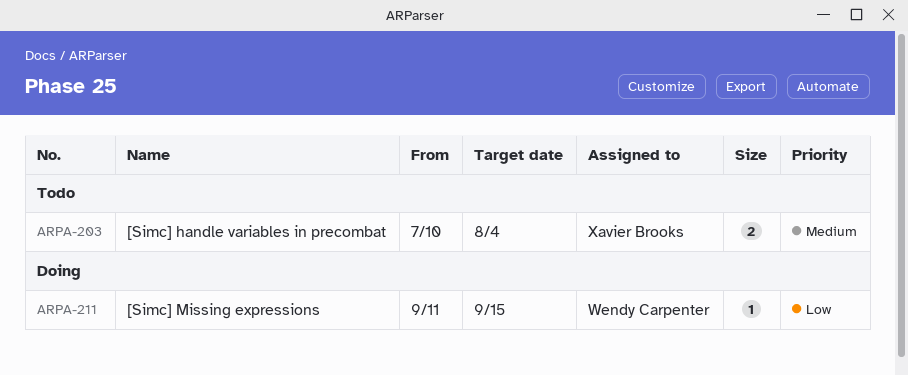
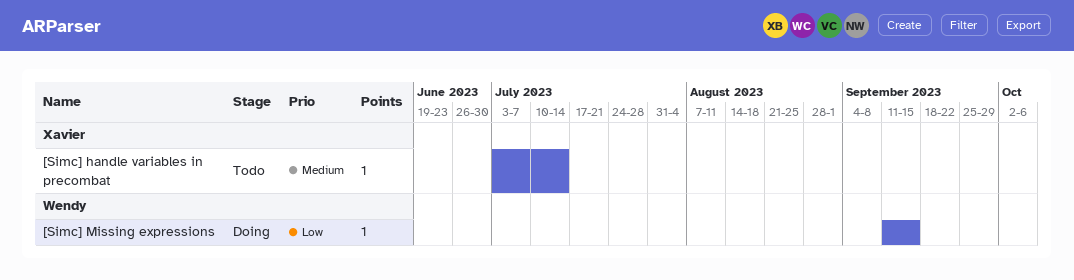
[Simc] handle variables in precombat, estimate: 2 -> 1
[Simc] handle variables in precombat, start: Jul 10 -> Jul 3
[Simc] handle variables in precombat, due: Aug 4 -> Jul 14

